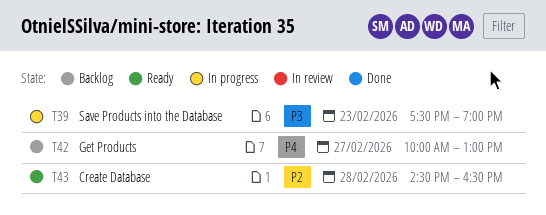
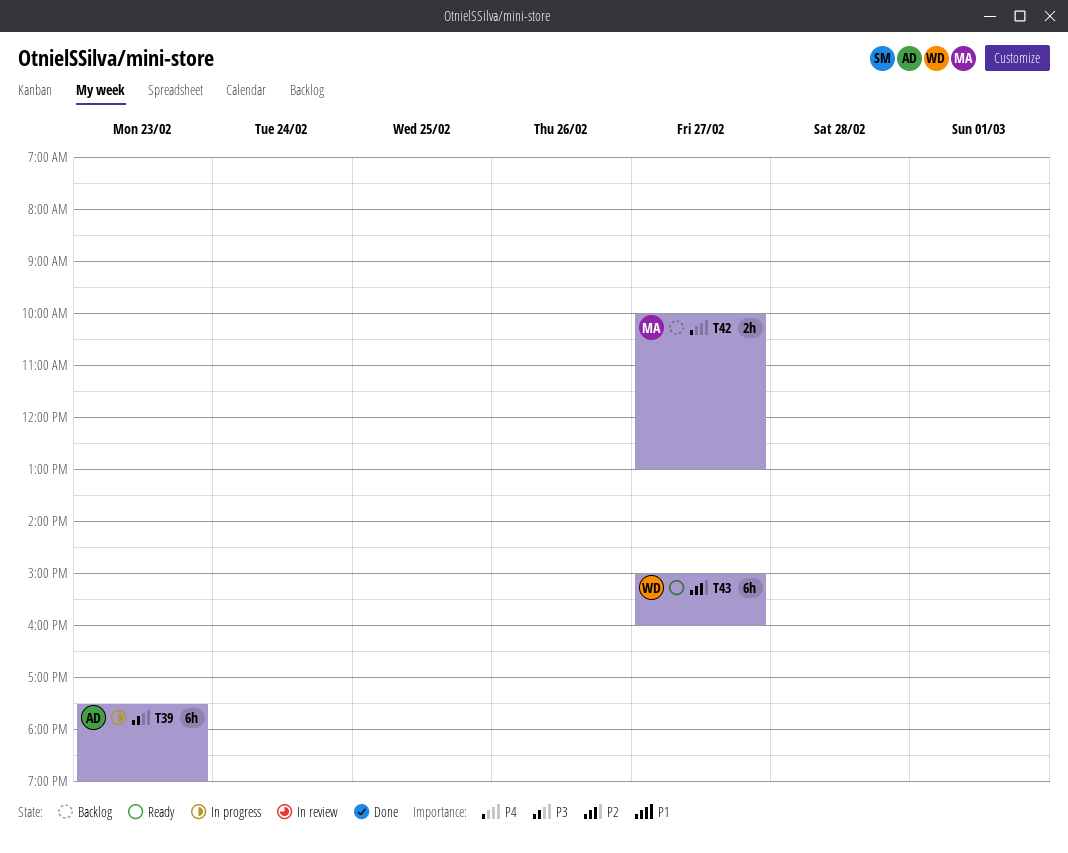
T43, day: Feb 28 -> Feb 27
T43, begins: 14:30 -> 15:00
T43, ends: 16:30 -> 16:00

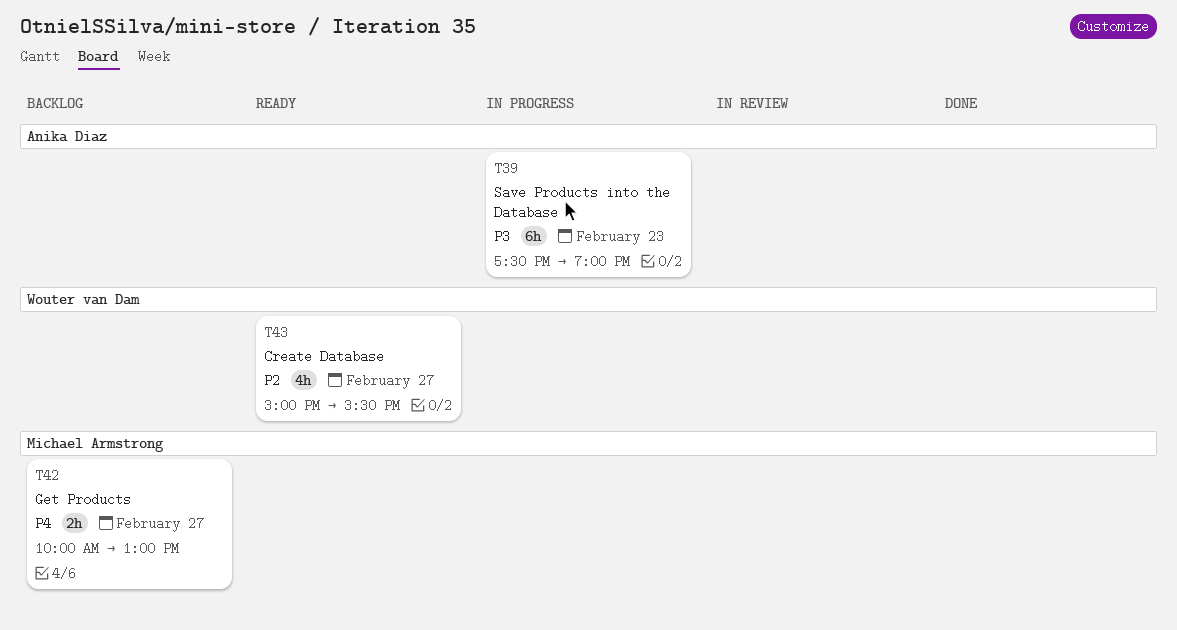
T43, estimate: 6h -> 4h
T43, ends: 16:00 -> 15:30

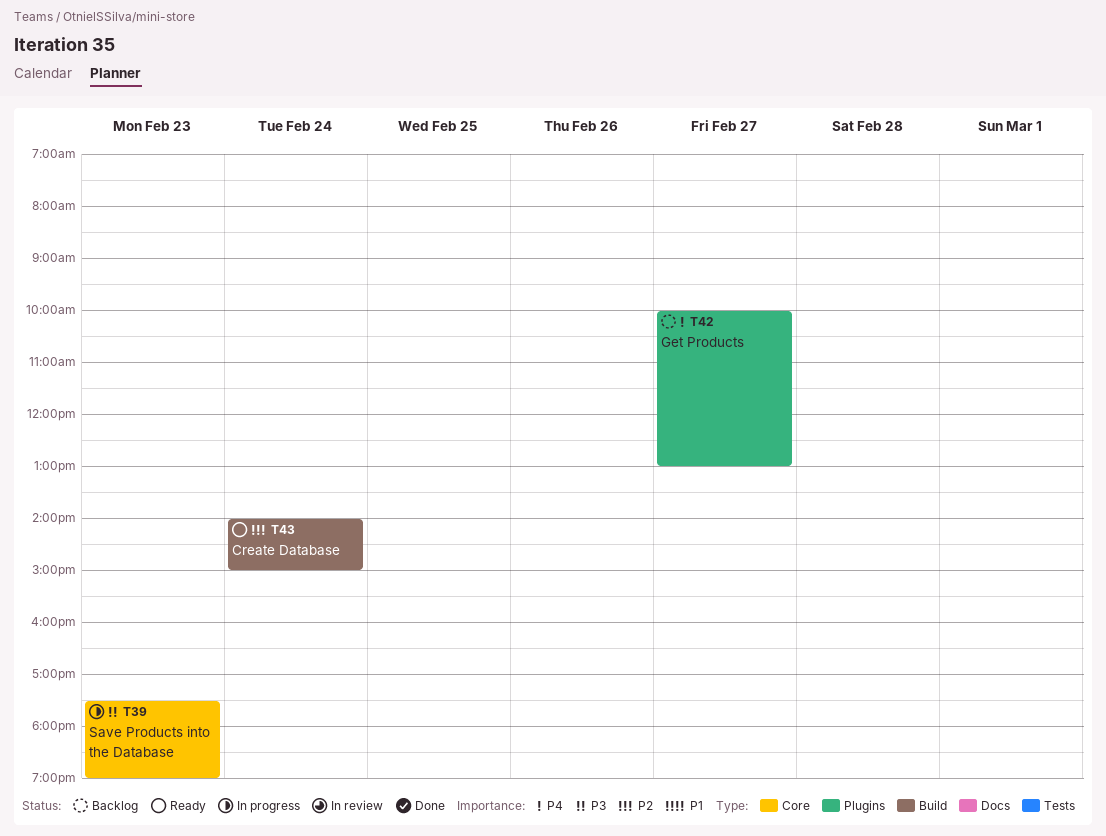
T43, day: Feb 27 -> Feb 24
T43, begins: 15:00 -> 14:00
T43, ends: 15:30 -> 15:00

